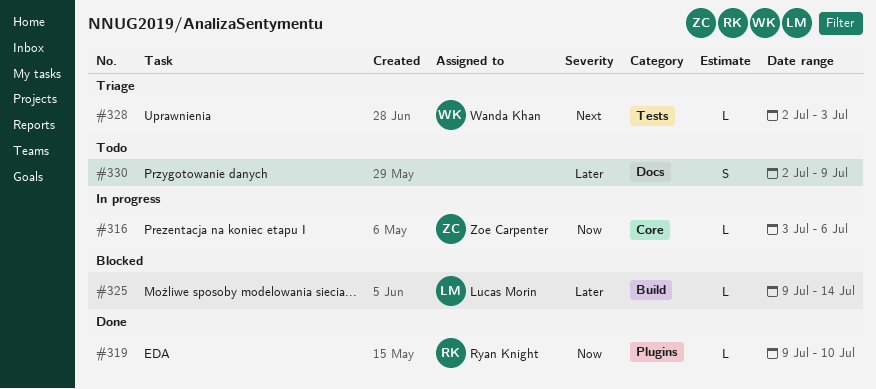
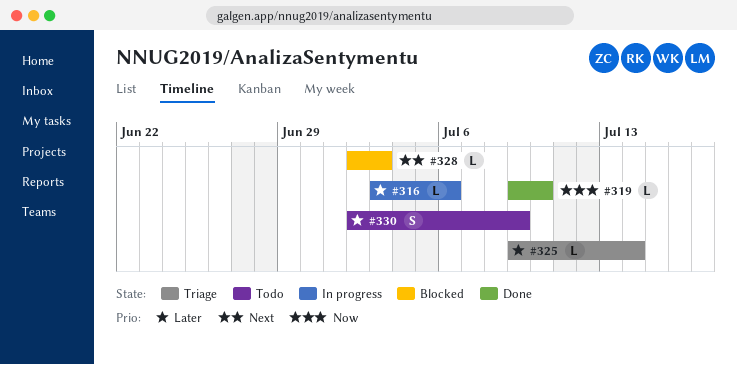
#316, priority: Now -> Later
#325, status: Blocked -> Triage
#328, status: Triage -> Blocked

